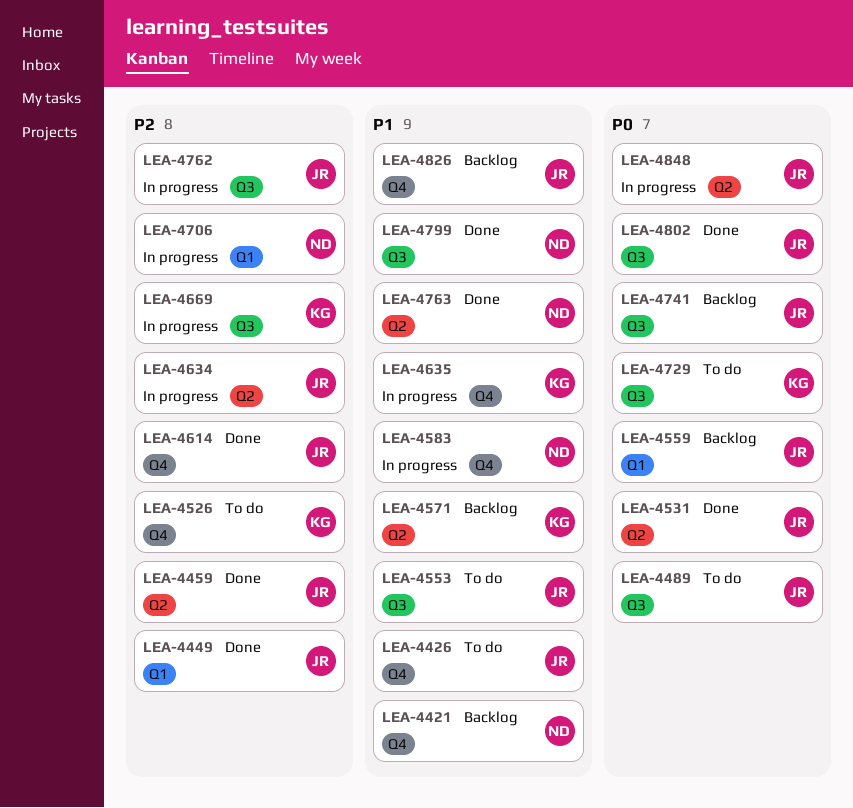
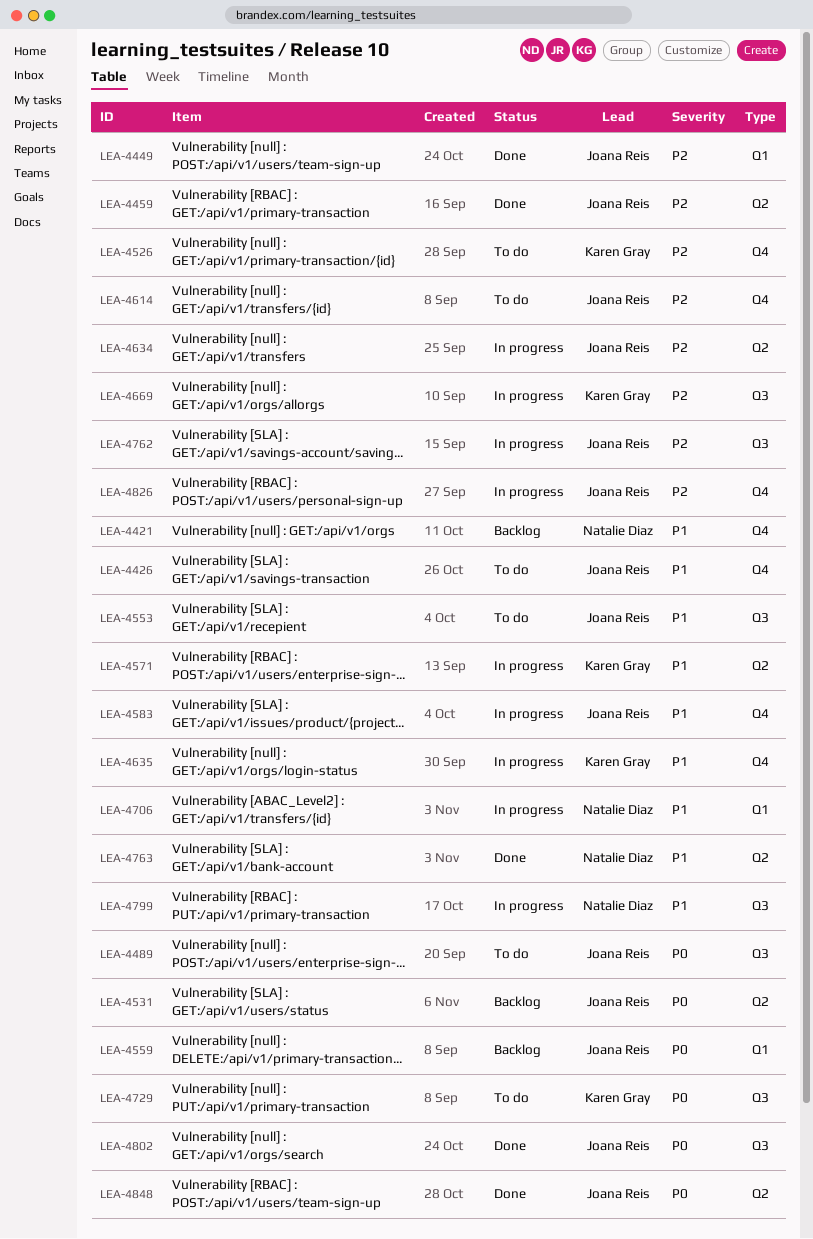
LEA-4531, status: Done -> Backlog
LEA-4571, status: Backlog -> In progress
LEA-4583, owner: Natalie Diaz -> Joana Reis
LEA-4614, status: Done -> To do
LEA-4706, priority: P2 -> P1
LEA-4741: present -> none
LEA-4799, status: Done -> In progress
LEA-4826, status: Backlog -> In progress
LEA-4826, priority: P1 -> P2
LEA-4848, status: In progress -> Done

